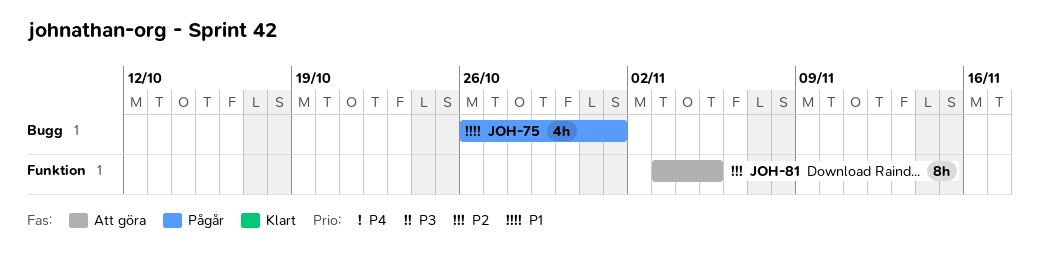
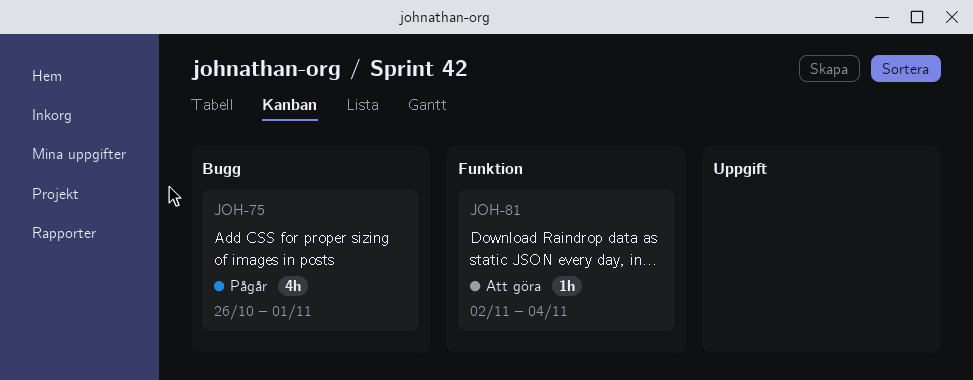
JOH-81, estimate: 8h -> 1h
JOH-81, start: Nov 3 -> Nov 2
JOH-81, due: Nov 5 -> Nov 4

